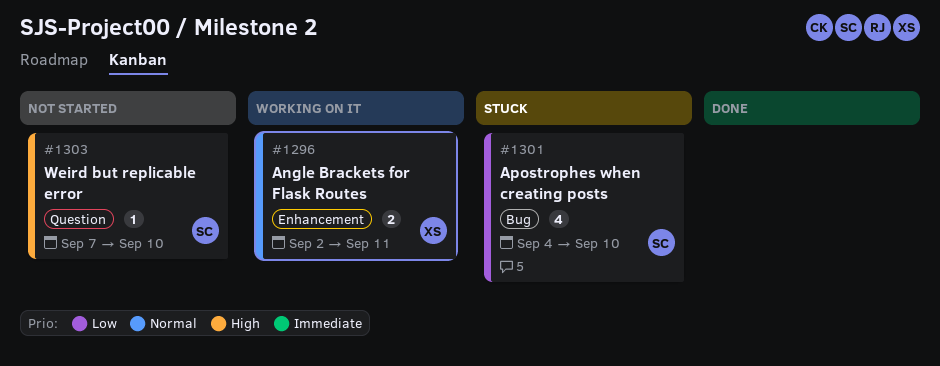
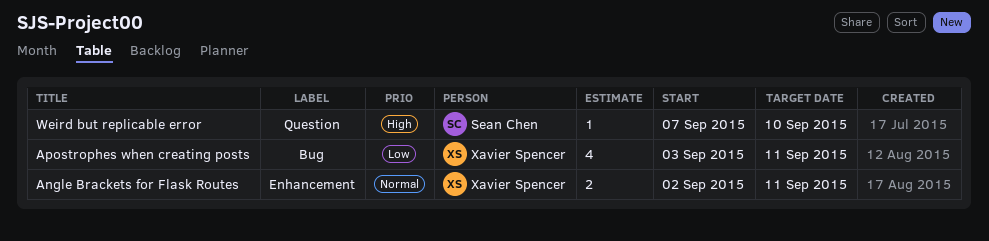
Apostrophes when creating posts, owner: Sean Chen -> Xavier Spencer
Apostrophes when creating posts, start: Sep 4 -> Sep 3
Apostrophes when creating posts, due: Sep 10 -> Sep 11

